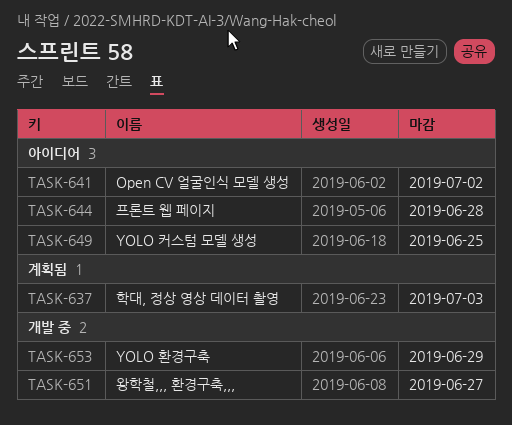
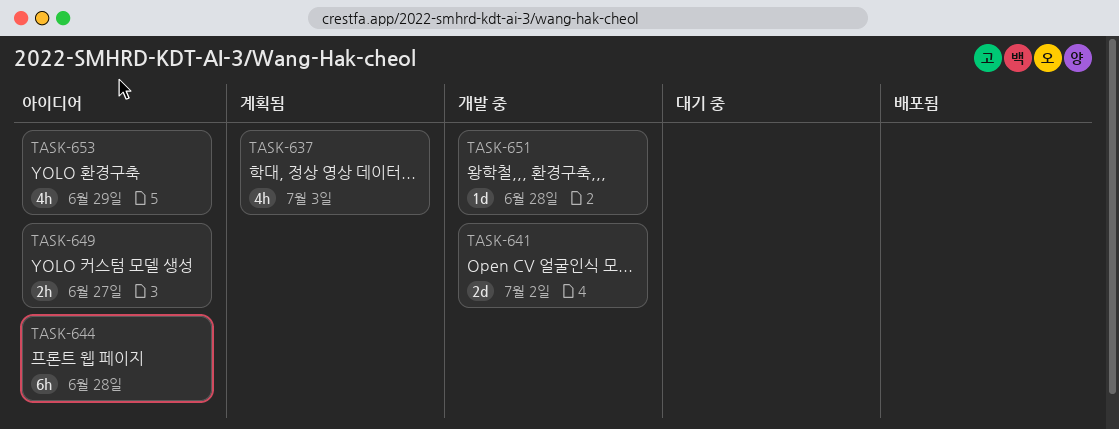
TASK-641, status: 아이디어 -> 개발 중
TASK-649, due: Jun 25 -> Jun 27
TASK-651, due: Jun 27 -> Jun 28
TASK-653, status: 개발 중 -> 아이디어

